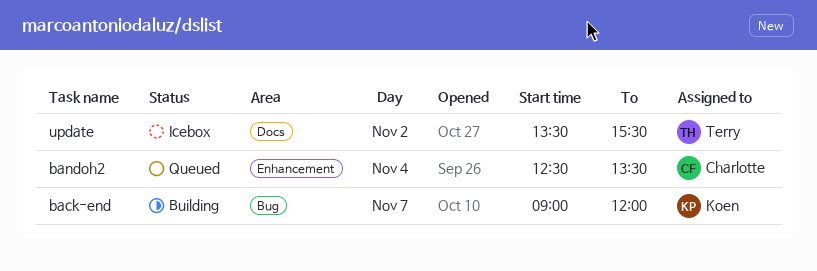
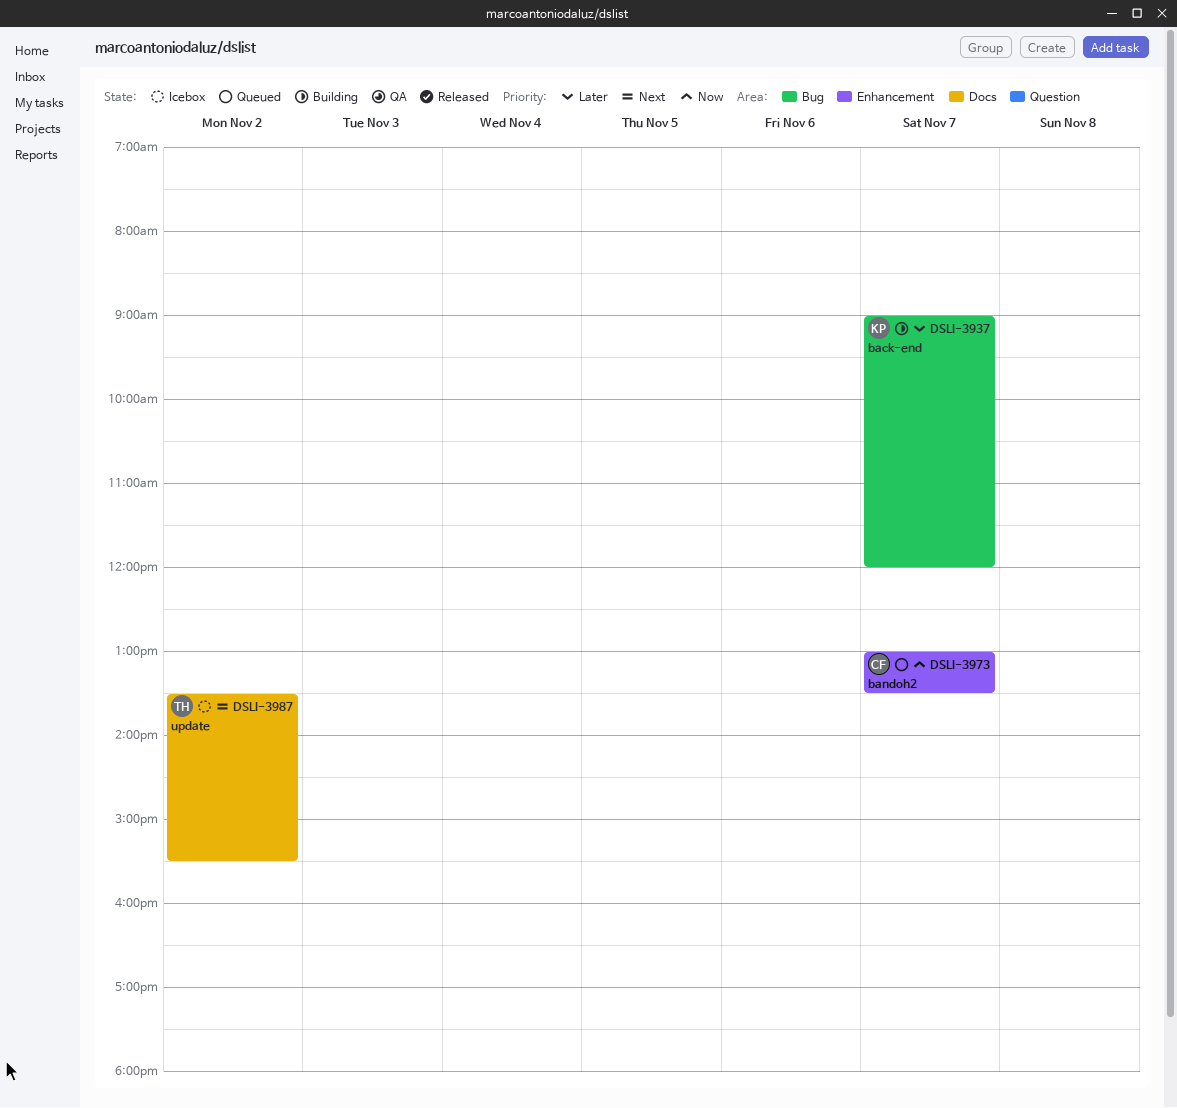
bandoh2, day: Nov 4 -> Nov 7
bandoh2, begins: 12:30 -> 13:00

